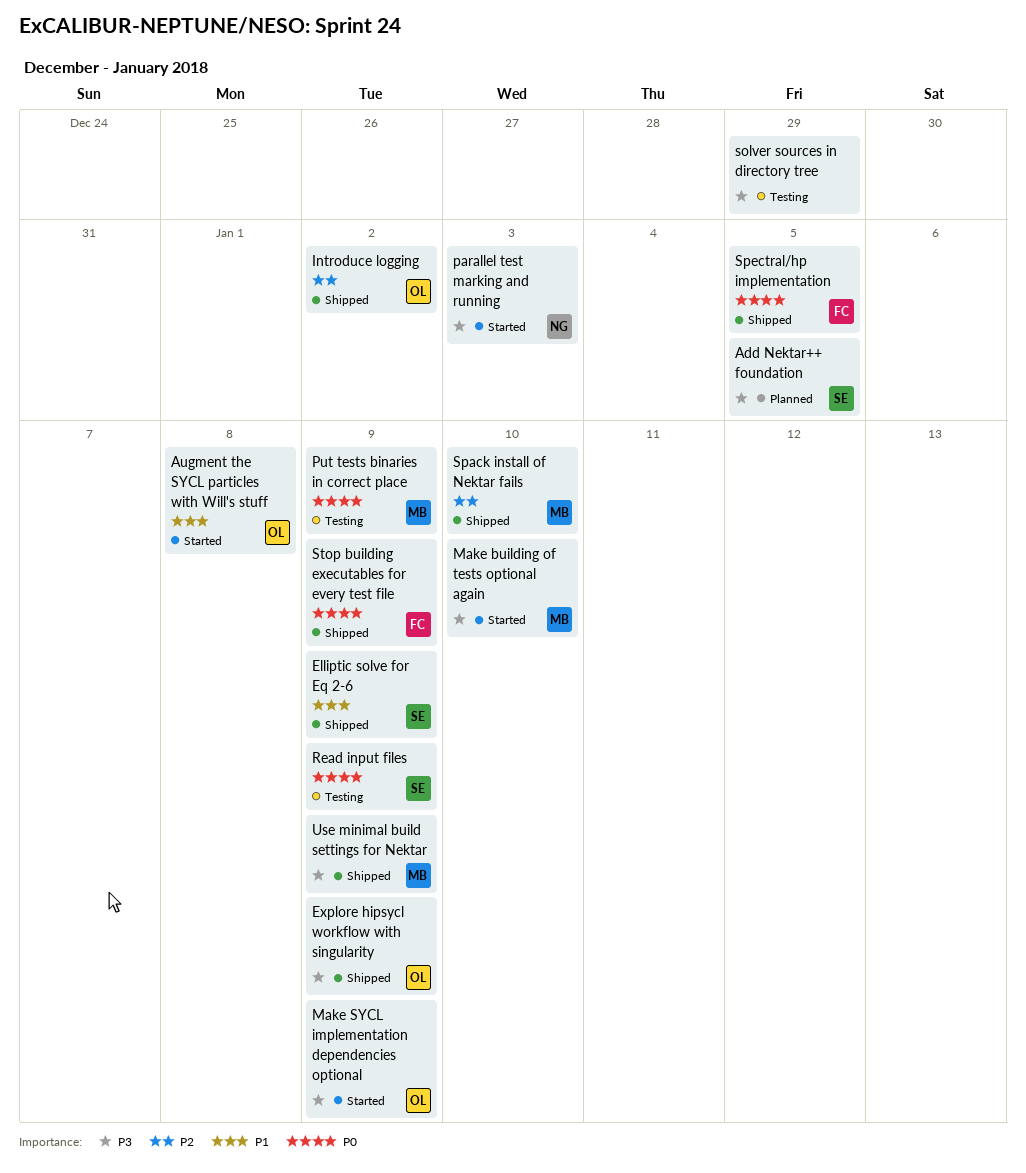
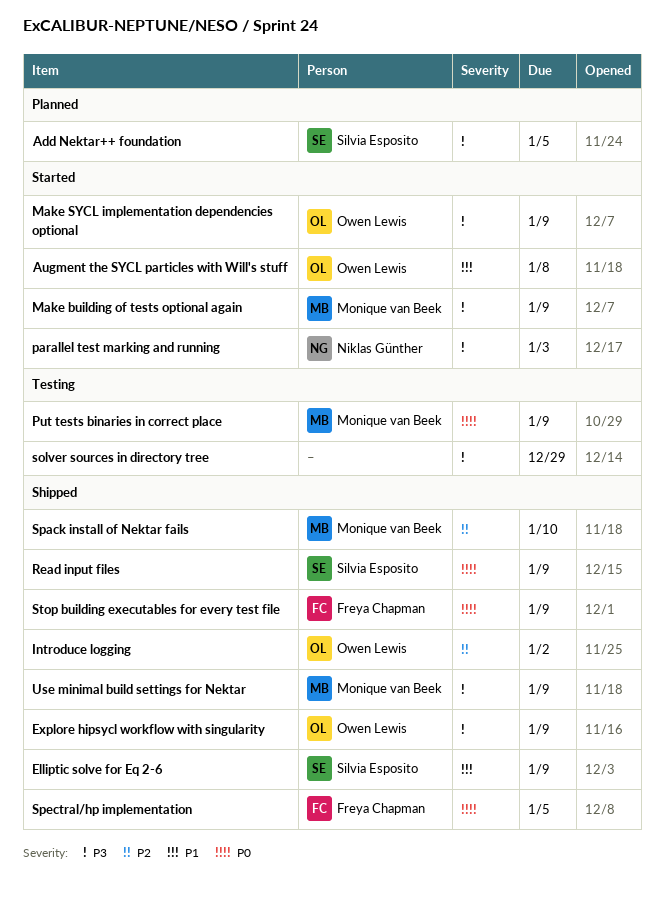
Make building of tests optional again, due: Jan 10 -> Jan 9
Read input files, status: Testing -> Shipped

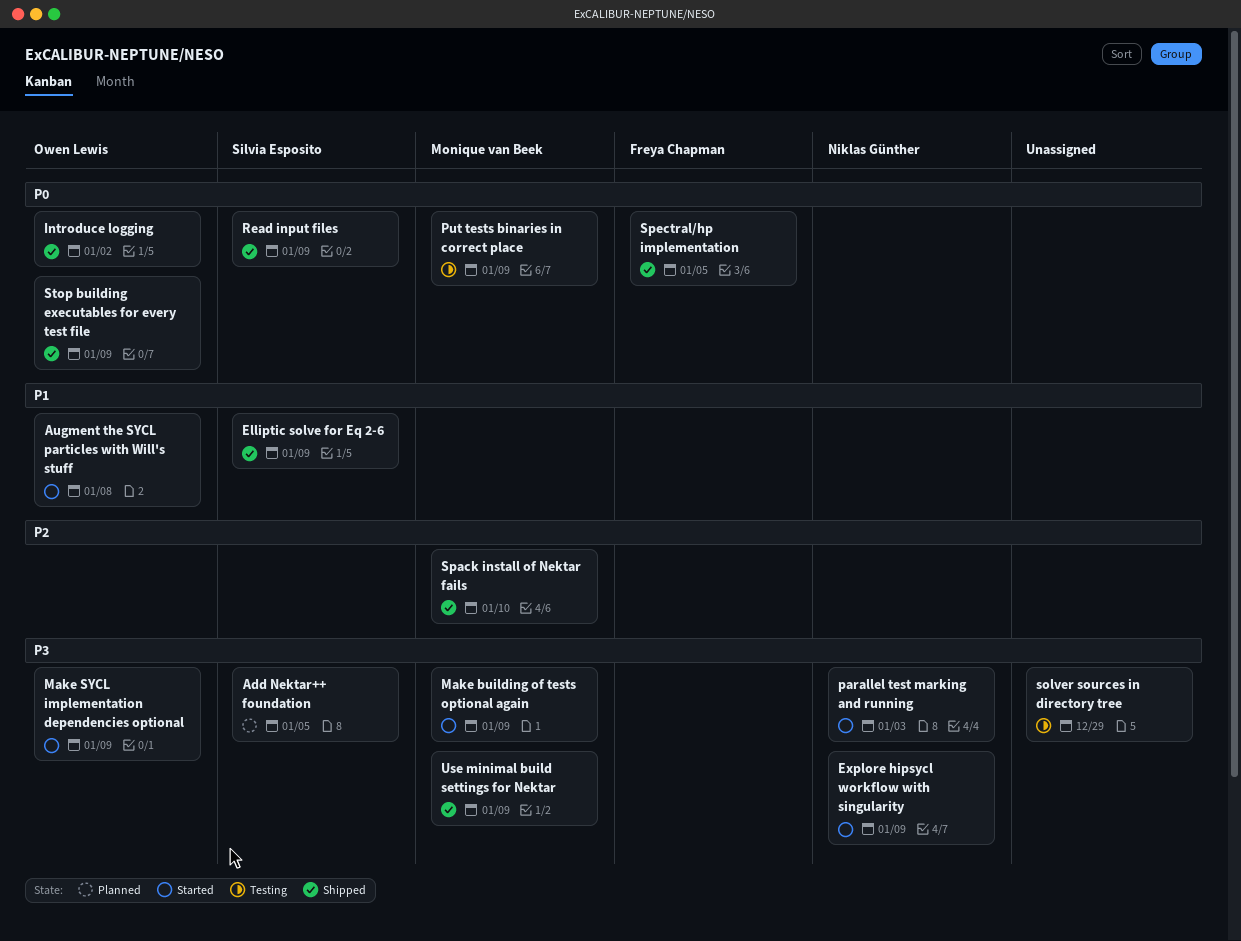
Explore hipsycl workflow with singularity, status: Shipped -> Started
Explore hipsycl workflow with singularity, owner: Owen Lewis -> Niklas Günther
Introduce logging, priority: P2 -> P0
Stop building executables for every test file, owner: Freya Chapman -> Owen Lewis

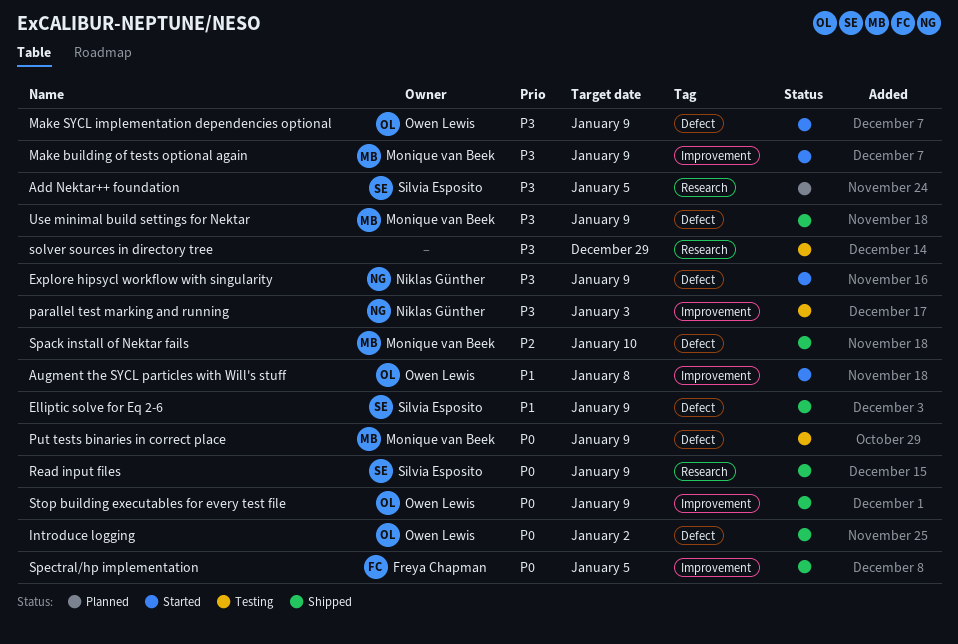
parallel test marking and running, status: Started -> Testing

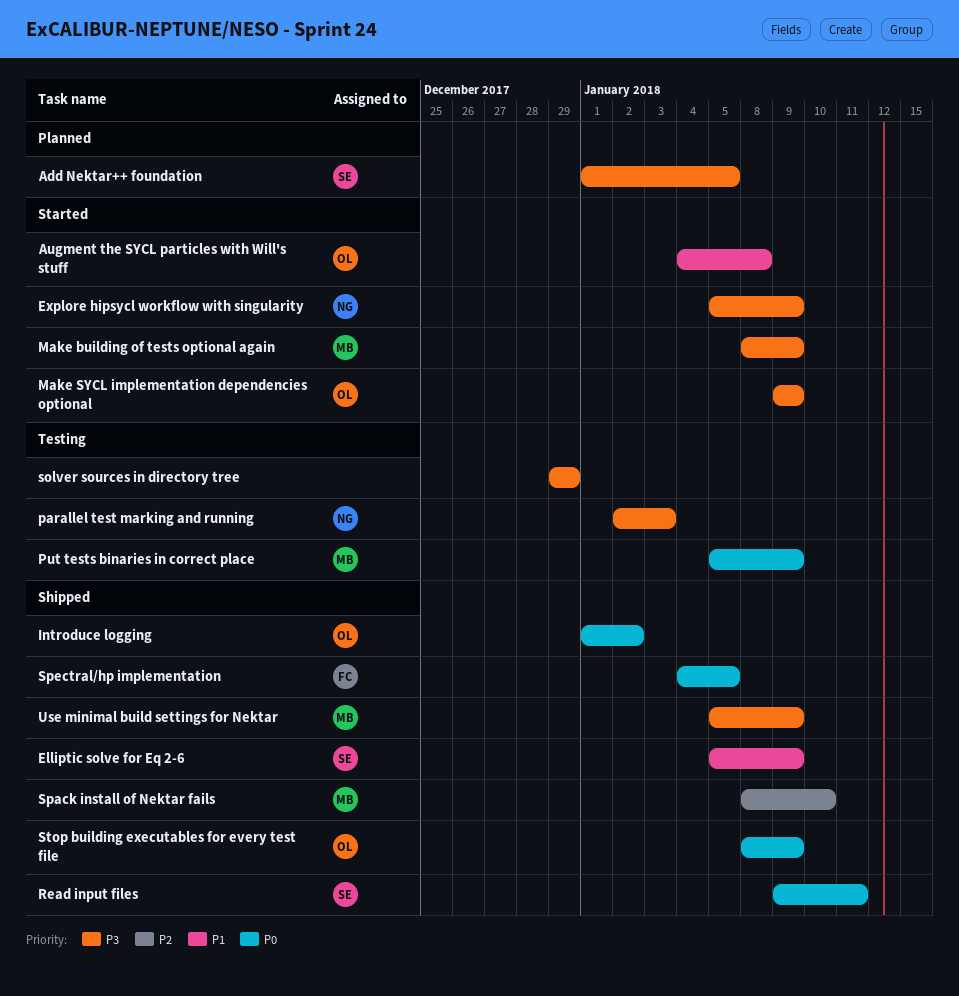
Read input files, due: Jan 9 -> Jan 11

